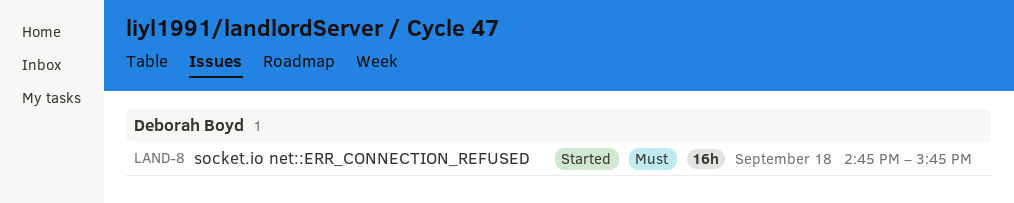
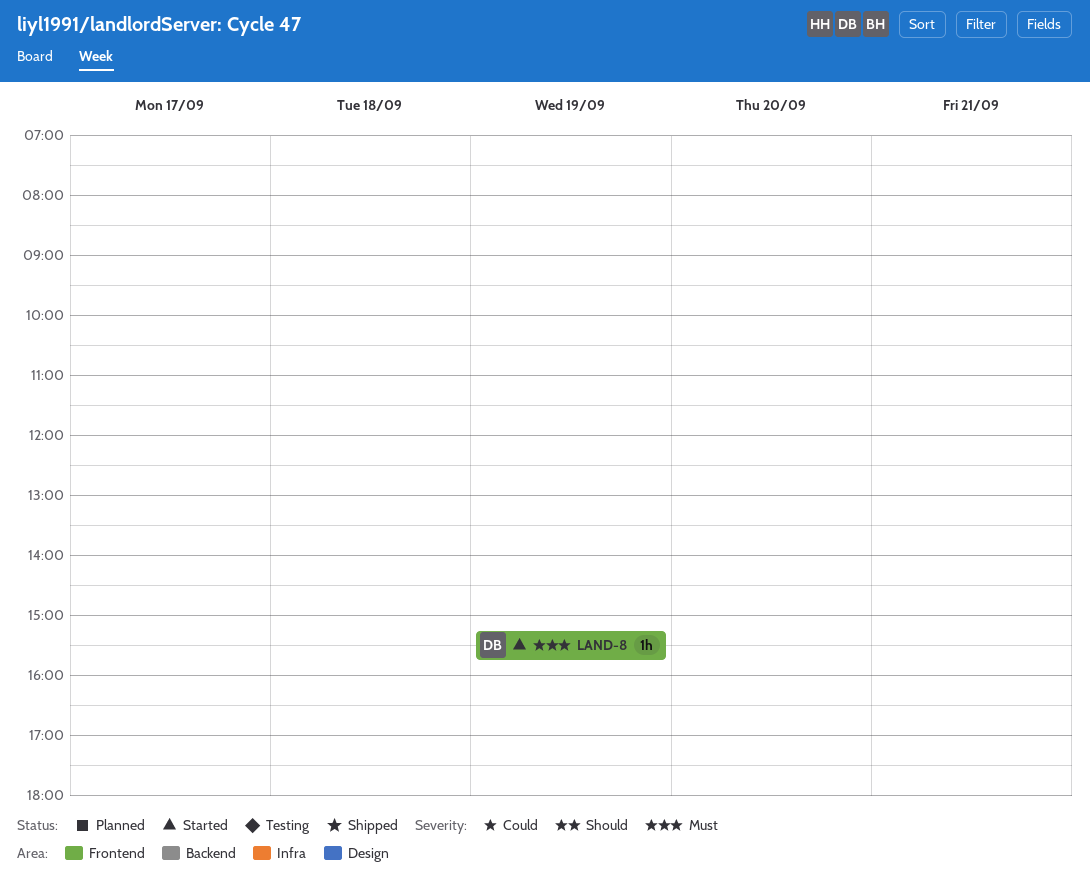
LAND-8, estimate: 16h -> 1h
LAND-8, day: Sep 18 -> Sep 19
LAND-8, begins: 14:45 -> 15:15

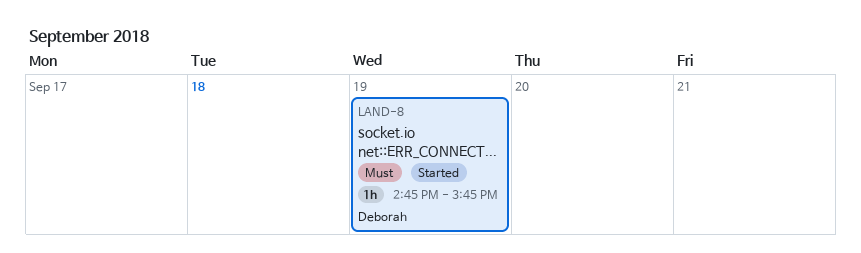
LAND-8, begins: 15:15 -> 14:45

